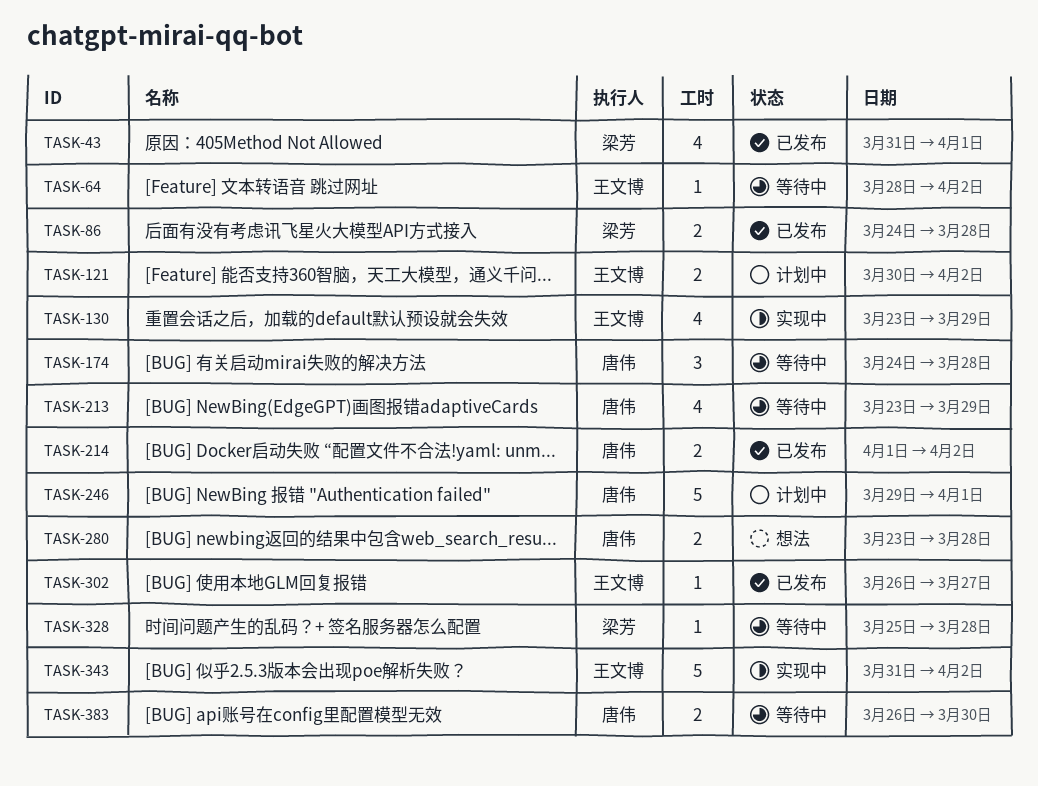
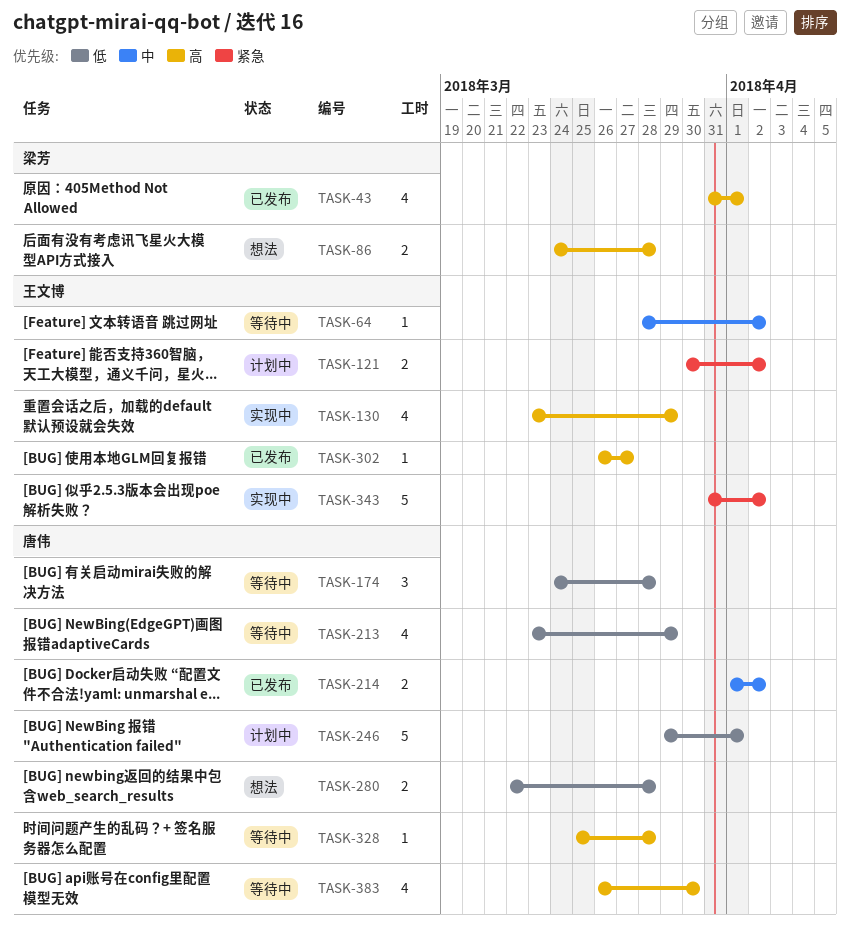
TASK-86, status: 已发布 -> 想法
TASK-280, start: Mar 23 -> Mar 22
TASK-328, owner: 梁芳 -> 唐伟
TASK-383, estimate: 2 -> 4

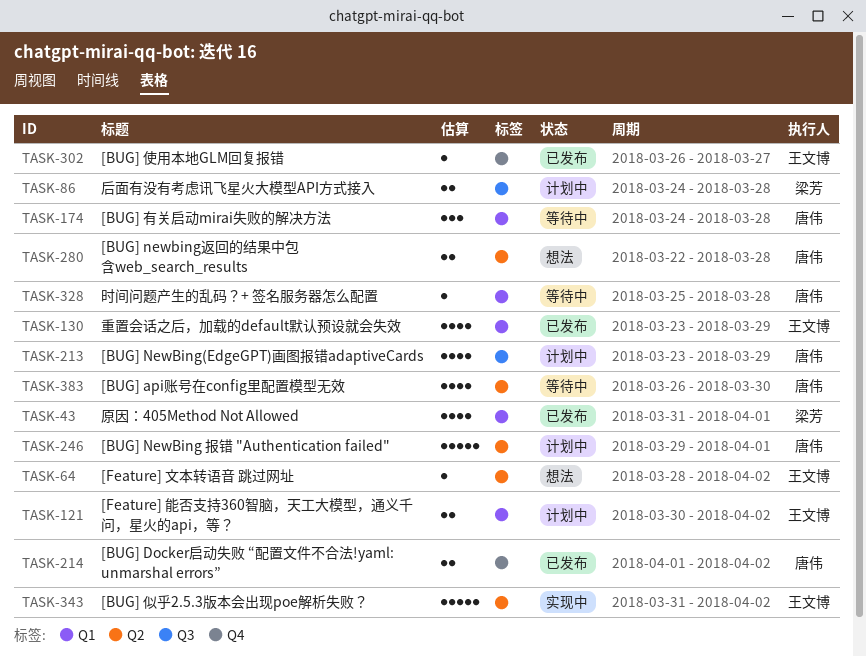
TASK-64, status: 等待中 -> 想法
TASK-86, status: 想法 -> 计划中
TASK-130, status: 实现中 -> 已发布
TASK-213, status: 等待中 -> 计划中

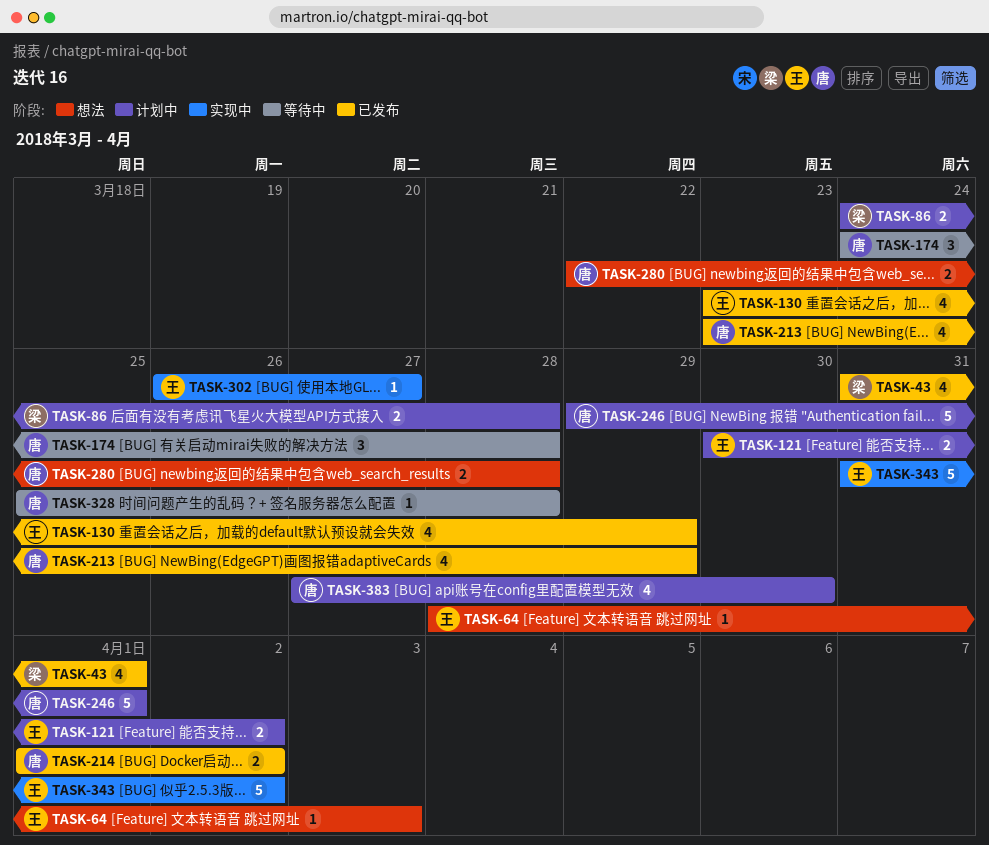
TASK-64, due: Apr 2 -> Apr 3
TASK-213, status: 计划中 -> 已发布
TASK-302, status: 已发布 -> 实现中
TASK-383, status: 等待中 -> 计划中
TASK-383, start: Mar 26 -> Mar 27

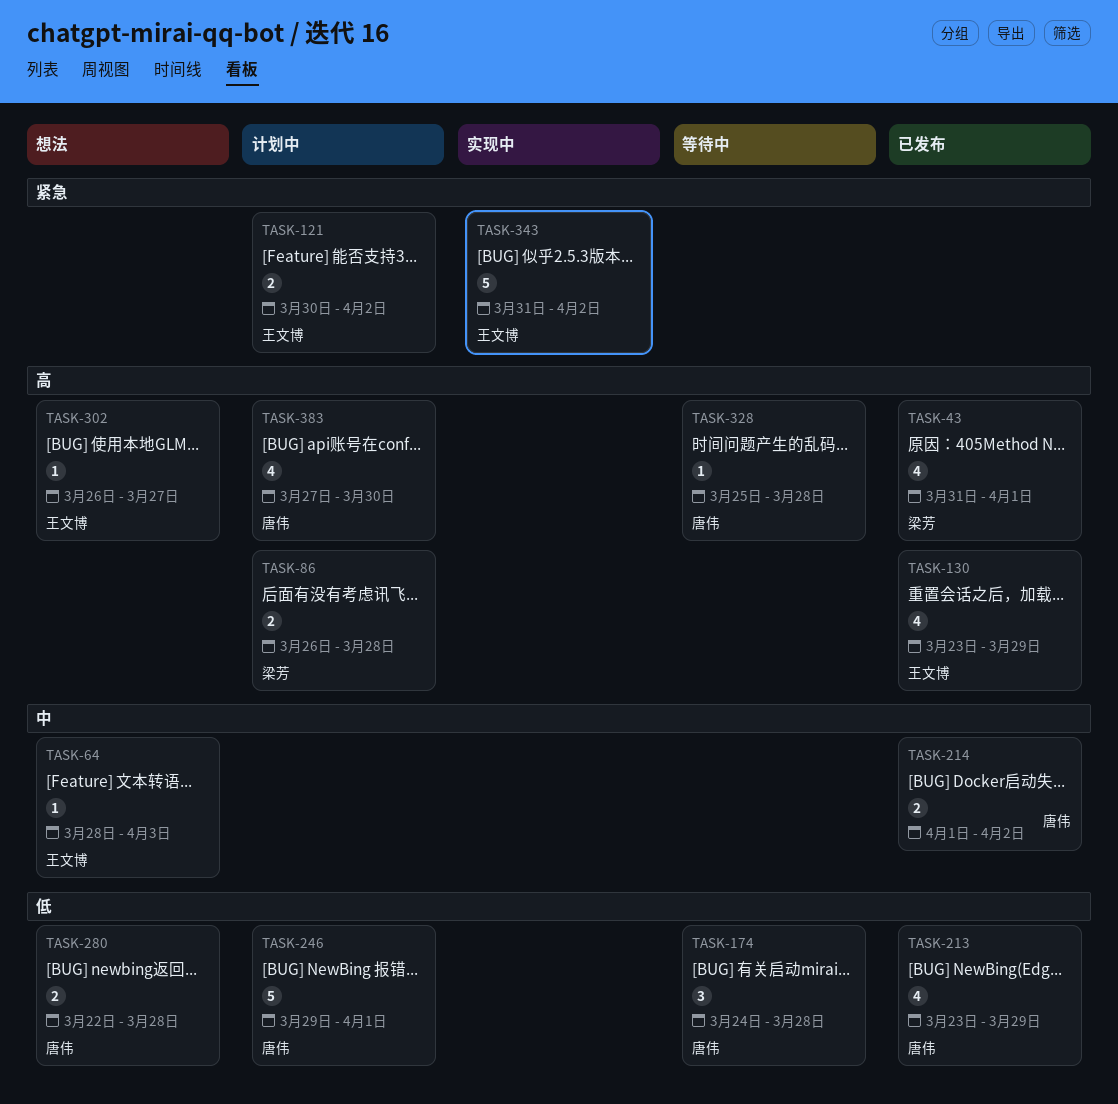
TASK-86, start: Mar 24 -> Mar 26
TASK-302, status: 实现中 -> 想法

